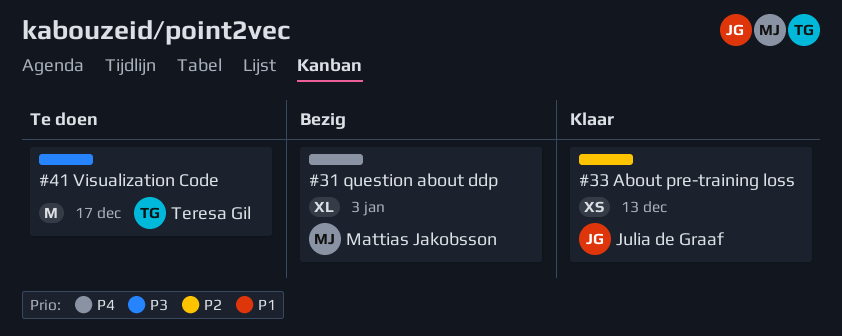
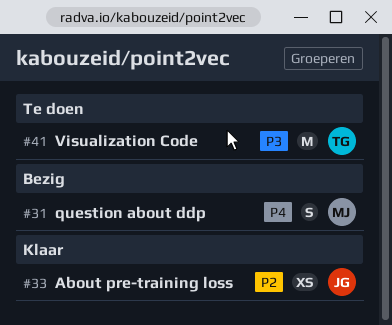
#31, estimate: XL -> S

